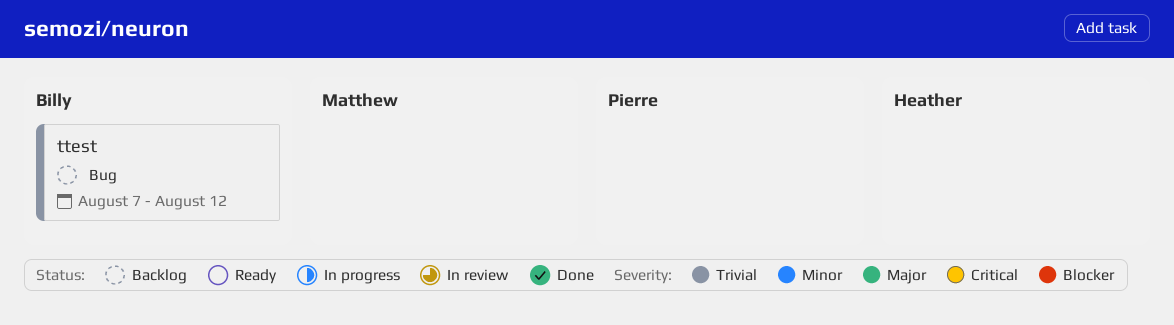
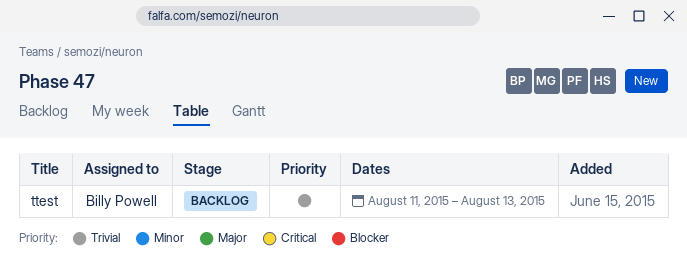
ttest, start: Aug 7 -> Aug 11
ttest, due: Aug 12 -> Aug 13

